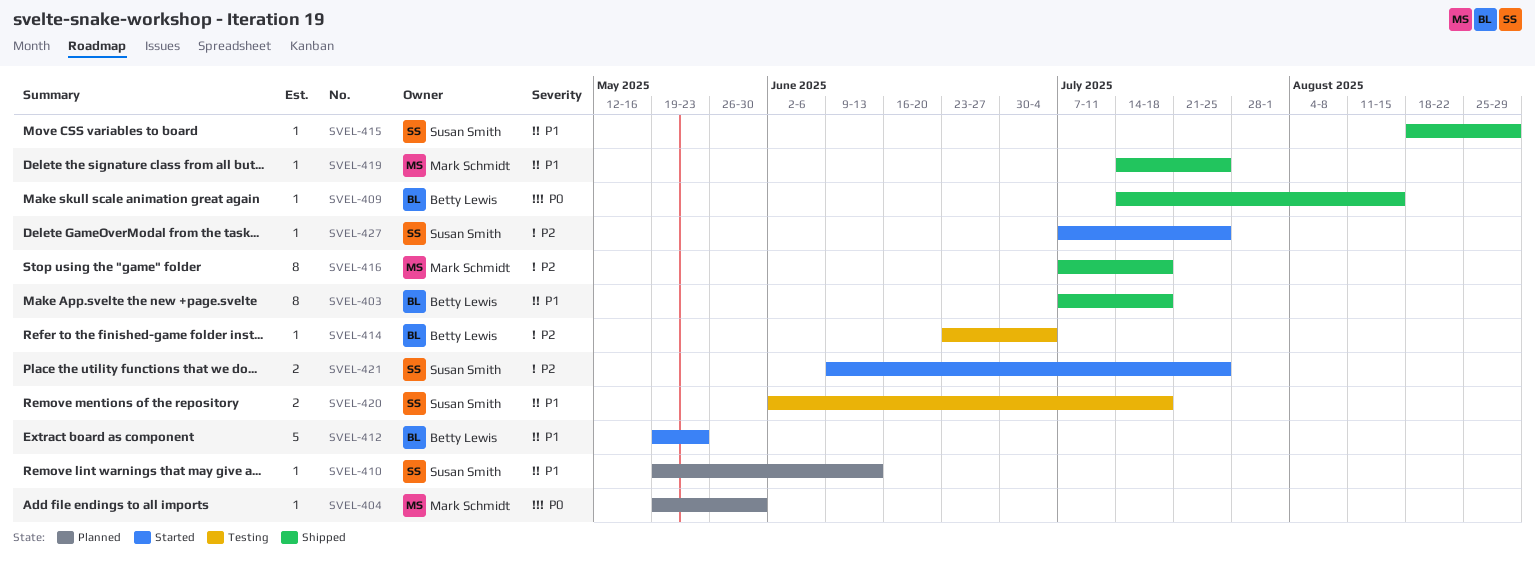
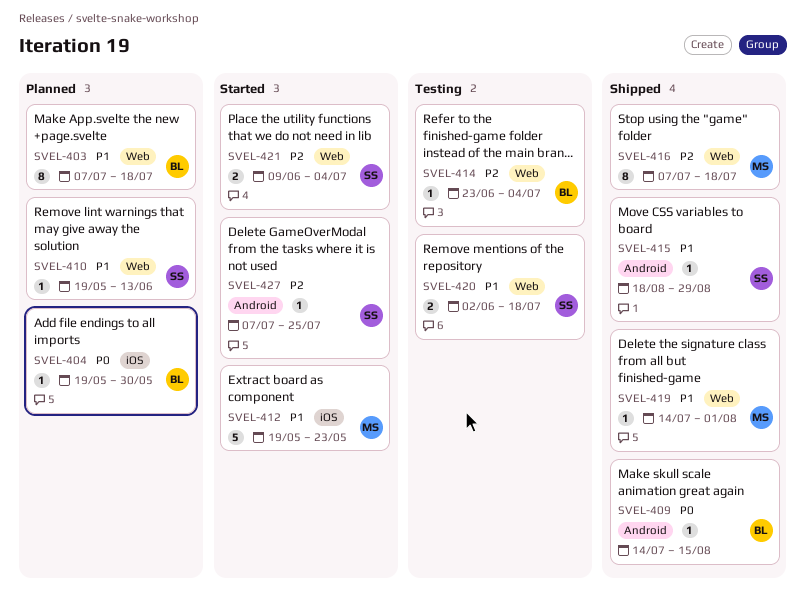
SVEL-403, status: Shipped -> Planned
SVEL-404, owner: Mark Schmidt -> Betty Lewis
SVEL-412, owner: Betty Lewis -> Mark Schmidt
SVEL-419, due: Jul 25 -> Aug 1
SVEL-421, due: Jul 25 -> Jul 4

